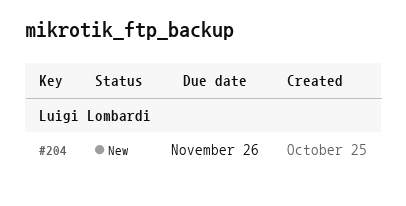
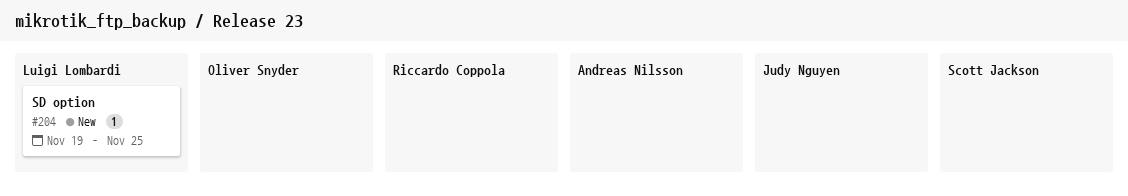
#204, due: Nov 26 -> Nov 25

